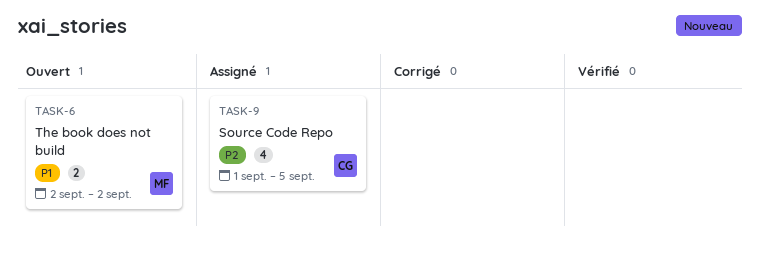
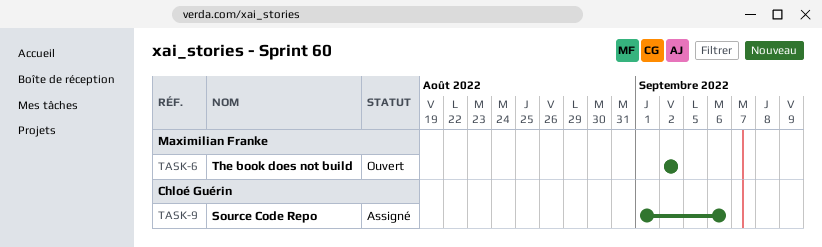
TASK-9, due: Sep 5 -> Sep 6

